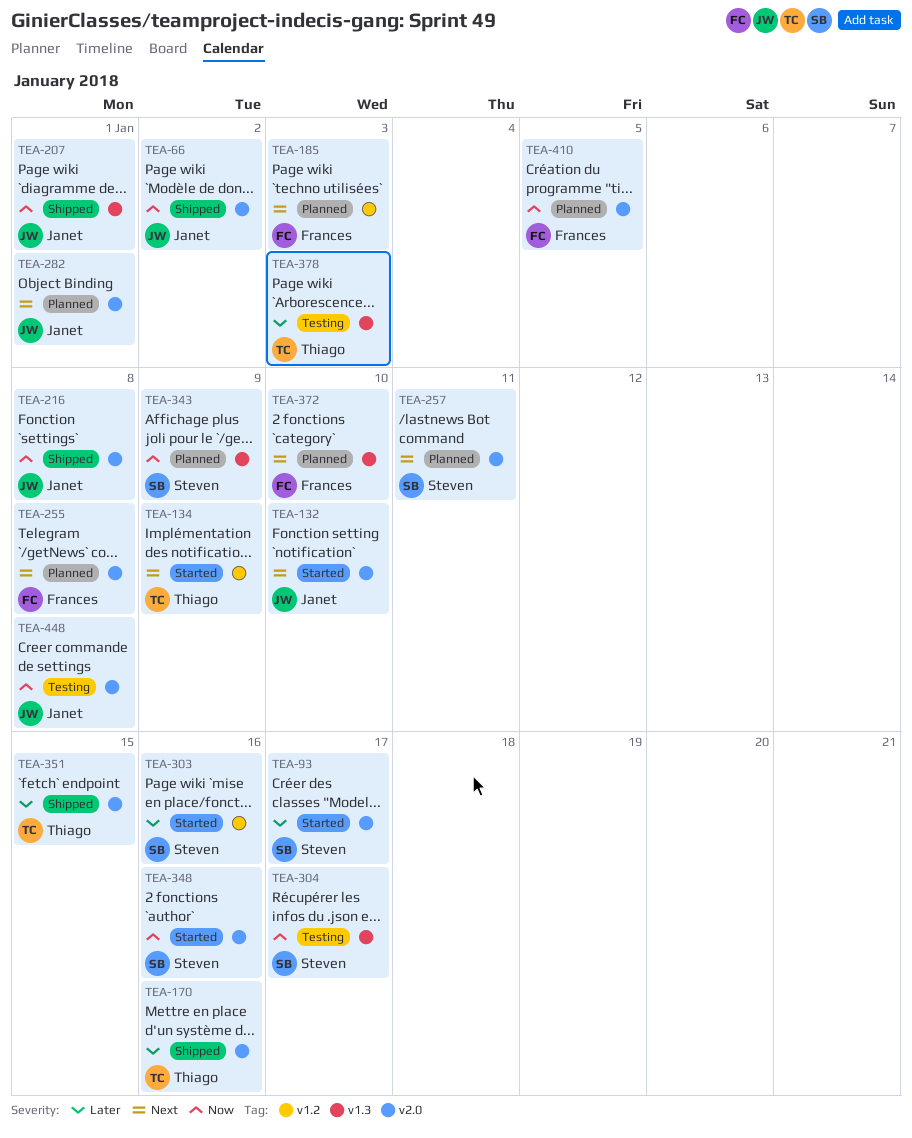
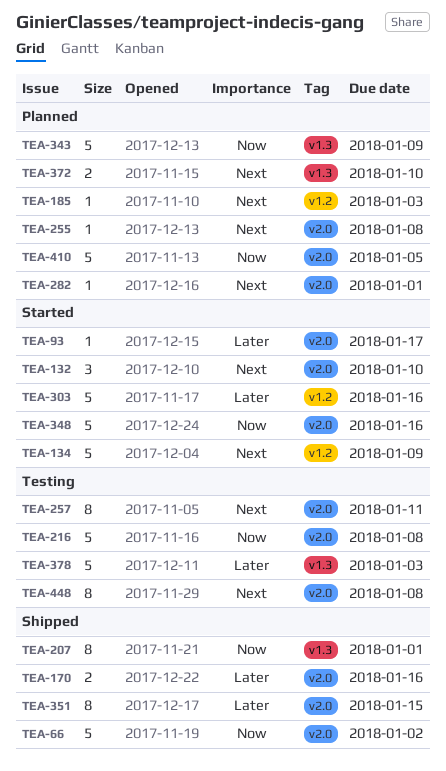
TEA-216, status: Shipped -> Testing
TEA-257, status: Planned -> Testing
TEA-304: present -> none
TEA-448, priority: Now -> Next

